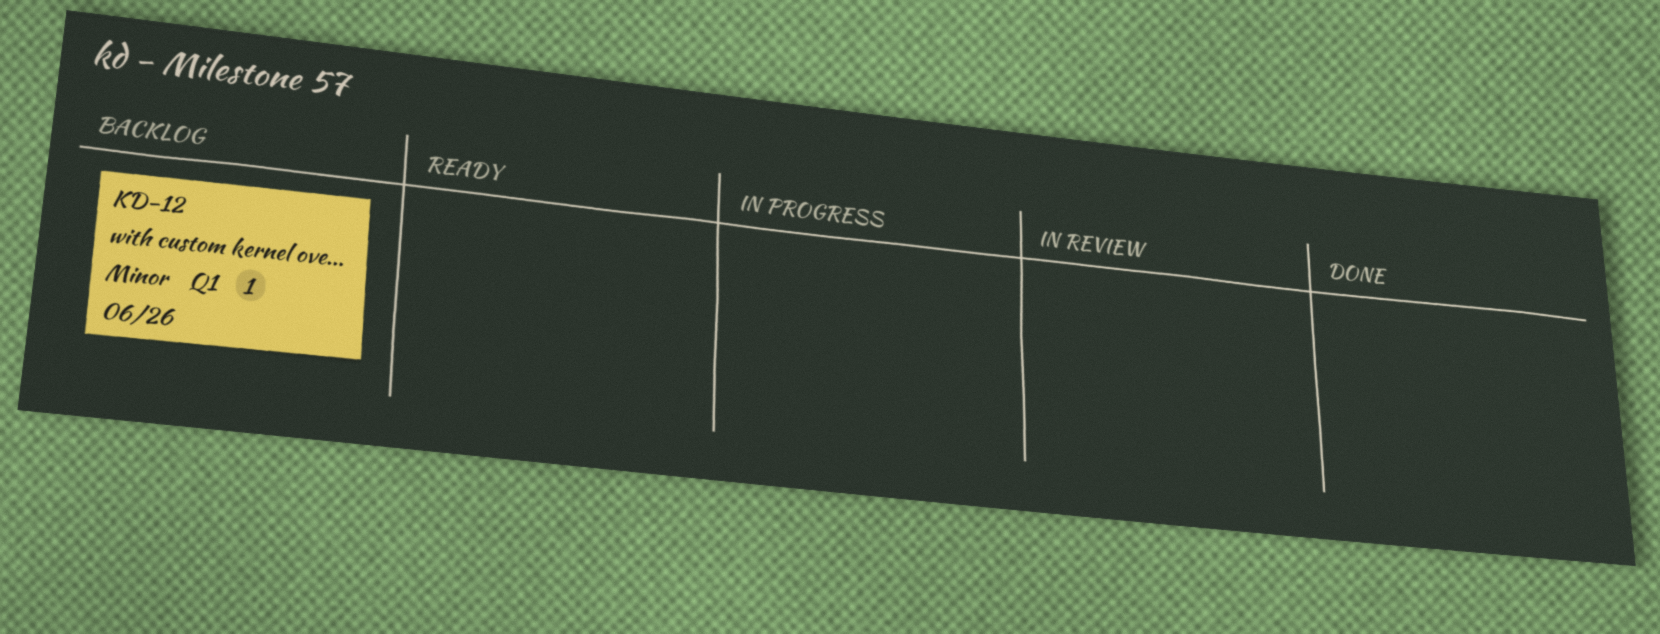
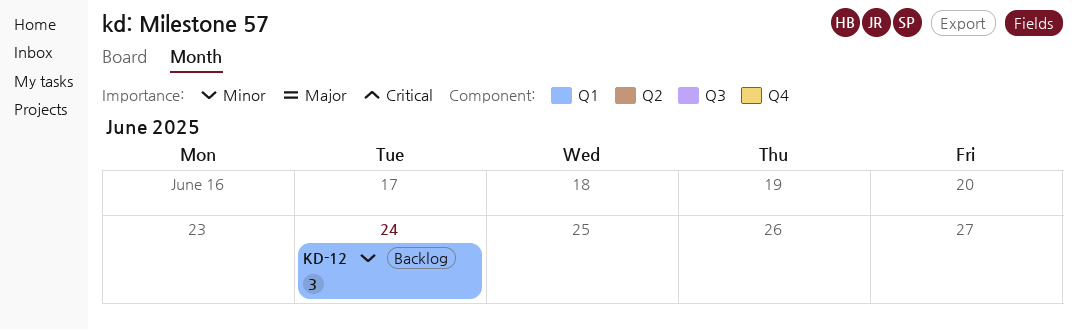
KD-12, estimate: 1 -> 3
KD-12, due: Jun 26 -> Jun 24

